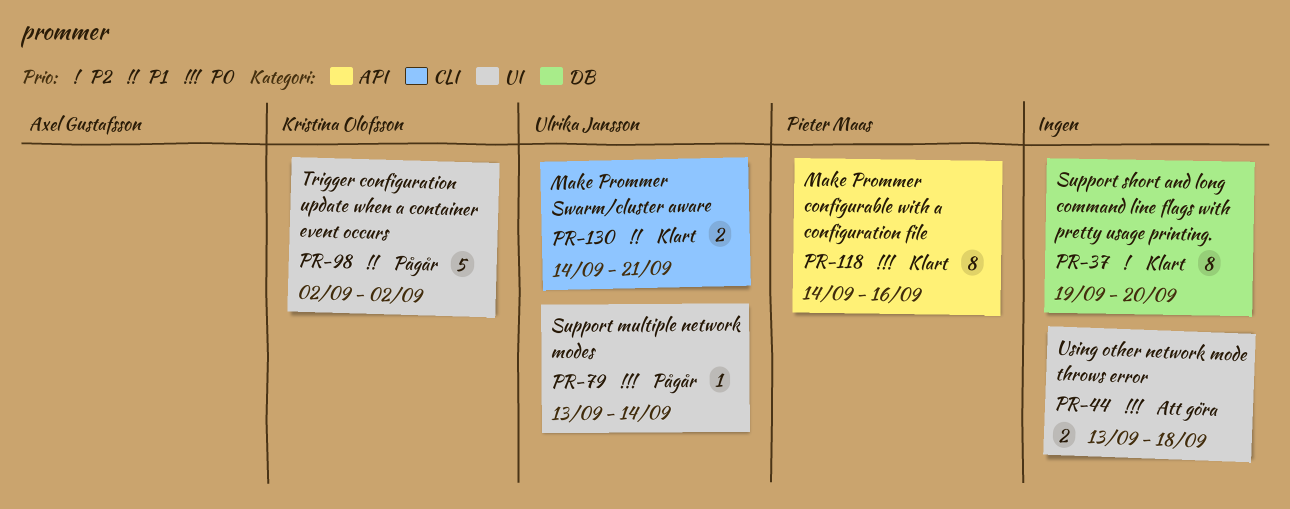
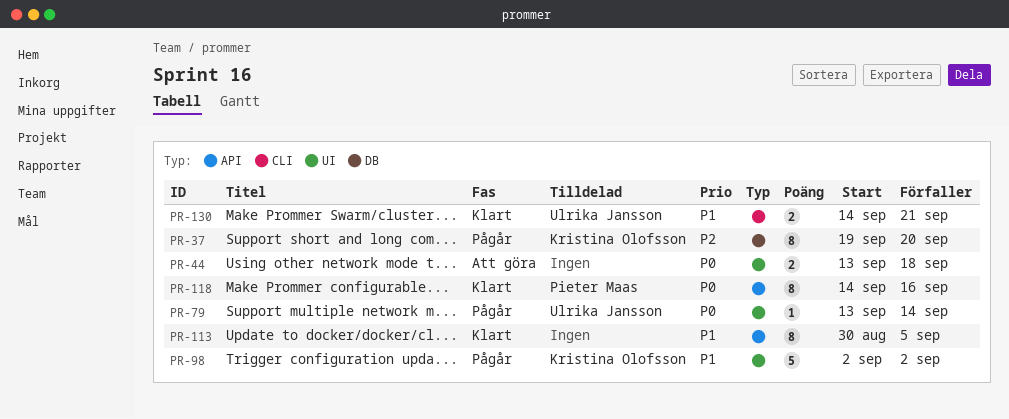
PR-37, status: Klart -> Pågår
PR-37, owner: none -> Kristina Olofsson
PR-113: none -> present

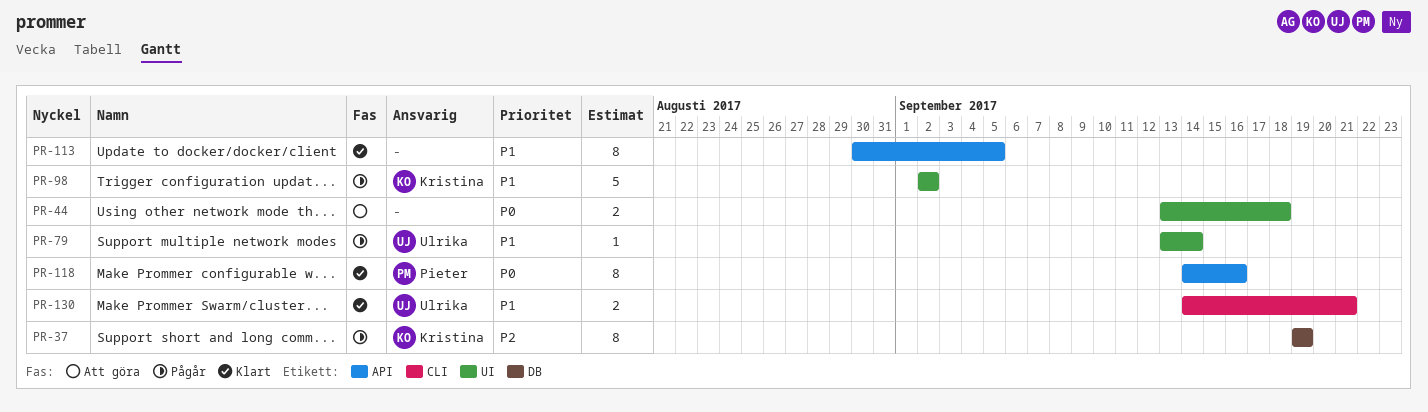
PR-37, due: Sep 20 -> Sep 19
PR-79, priority: P0 -> P1

